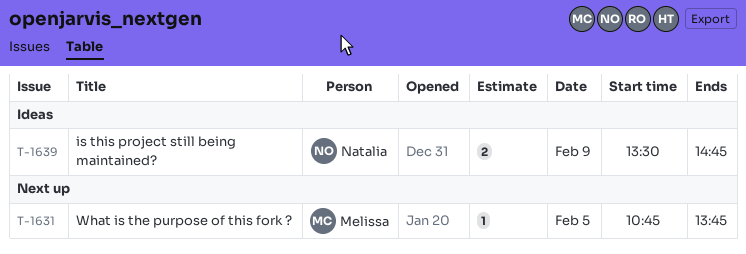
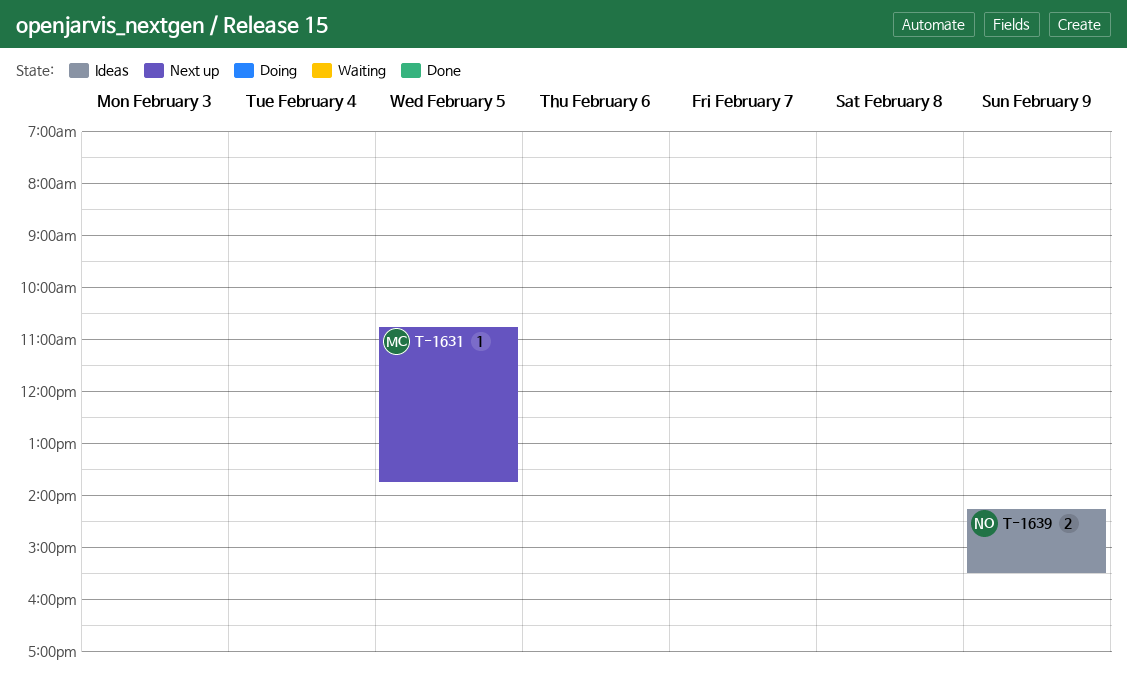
T-1639, begins: 13:30 -> 14:15
T-1639, ends: 14:45 -> 15:30

